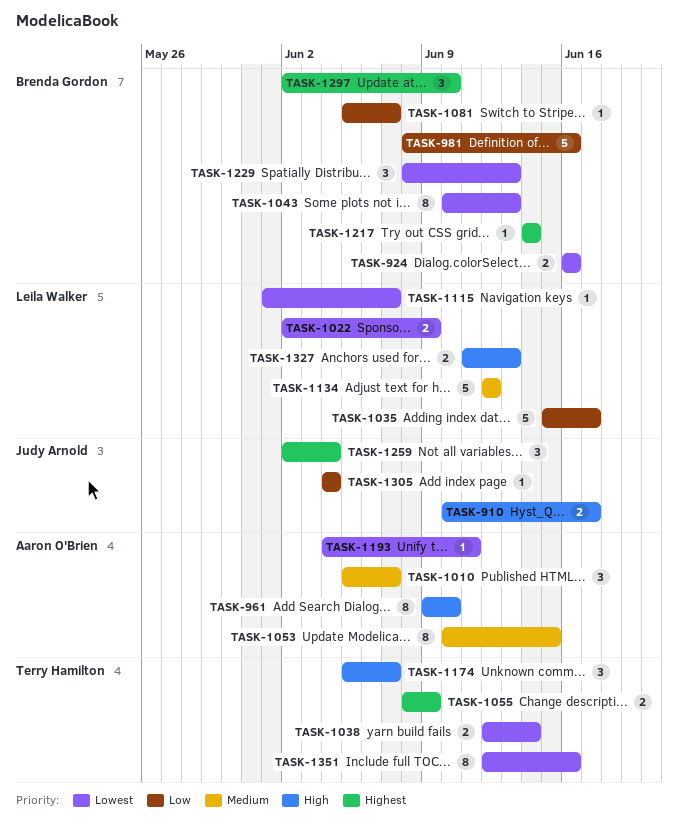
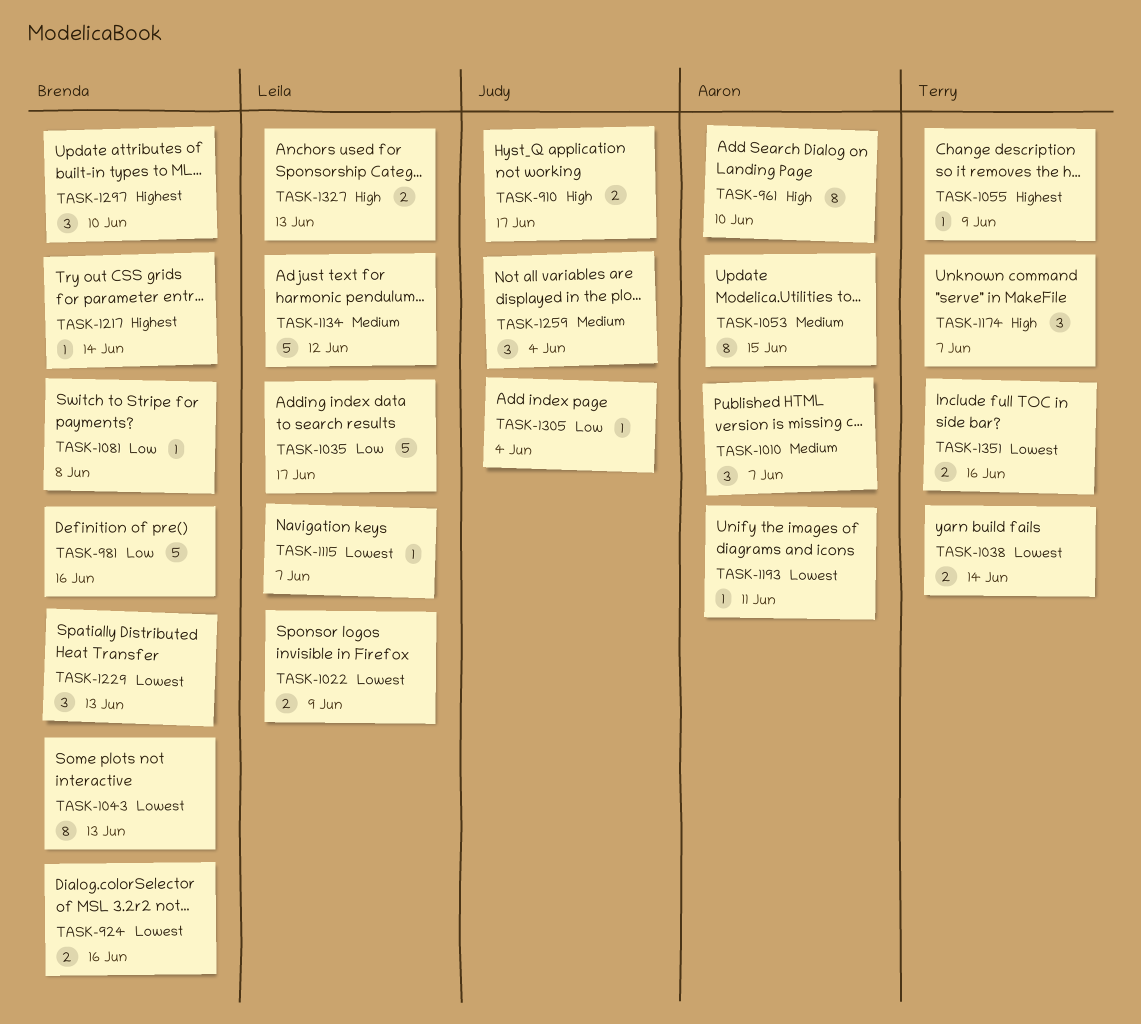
TASK-1055, estimate: 2 -> 1
TASK-1081, due: Jun 7 -> Jun 8
TASK-1259, priority: Highest -> Medium
TASK-1351, estimate: 8 -> 2

